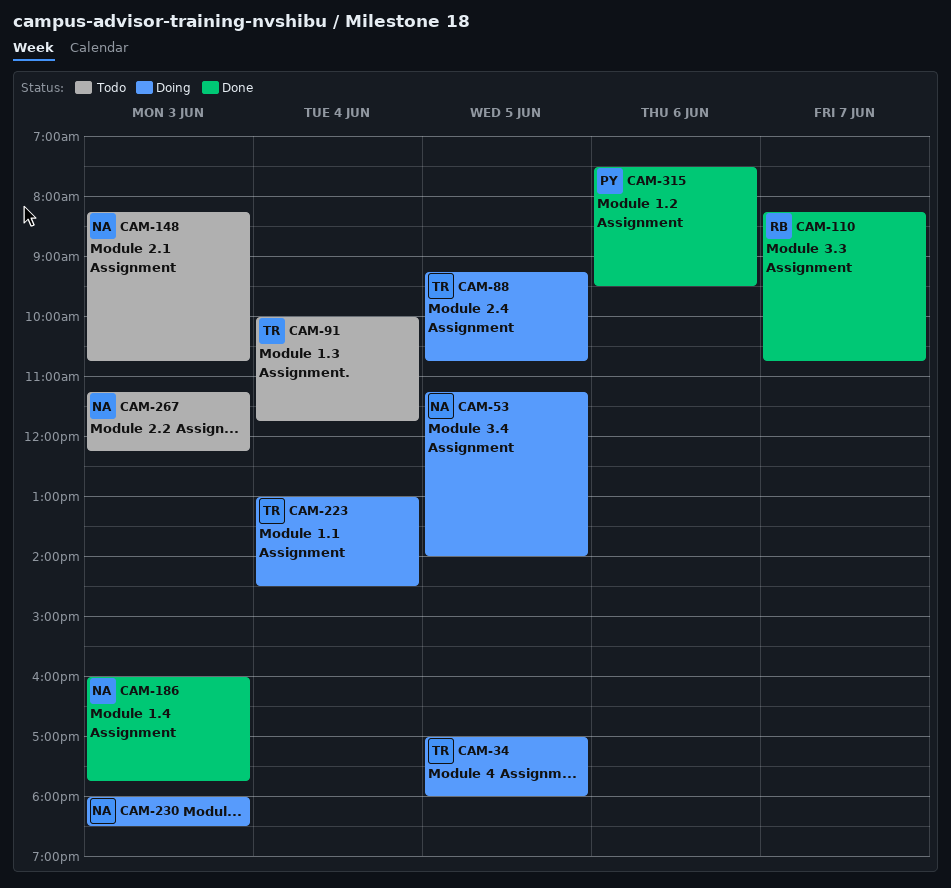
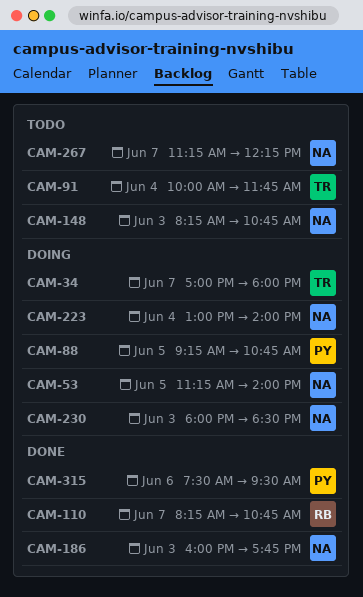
CAM-34, day: Jun 5 -> Jun 7
CAM-88, owner: TR -> PY
CAM-223, owner: TR -> NA
CAM-223, ends: 14:30 -> 14:00
CAM-267, day: Jun 3 -> Jun 7

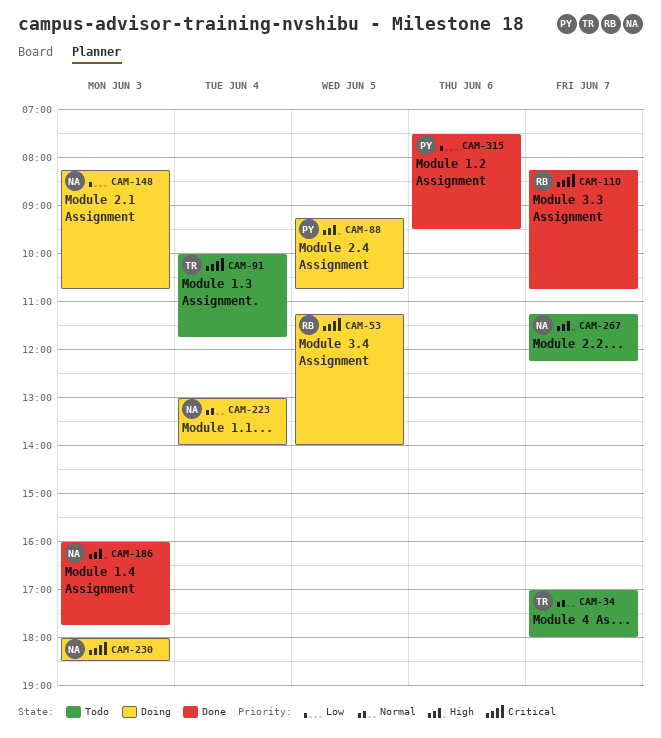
CAM-34, status: Doing -> Todo
CAM-53, owner: NA -> RB
CAM-148, status: Todo -> Doing

